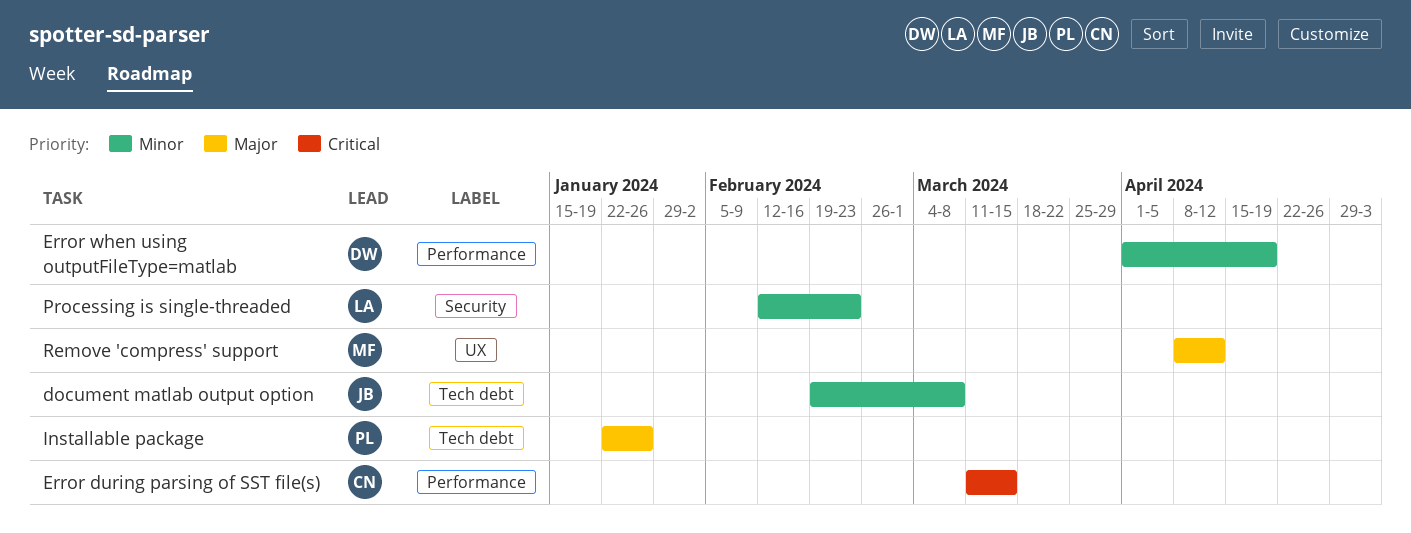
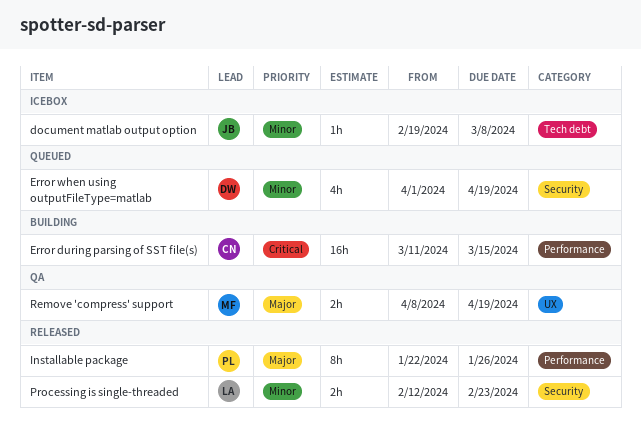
Error when using outputFileType=matlab, label: Performance -> Security
Installable package, label: Tech debt -> Performance
Remove 'compress' support, due: Apr 12 -> Apr 19

